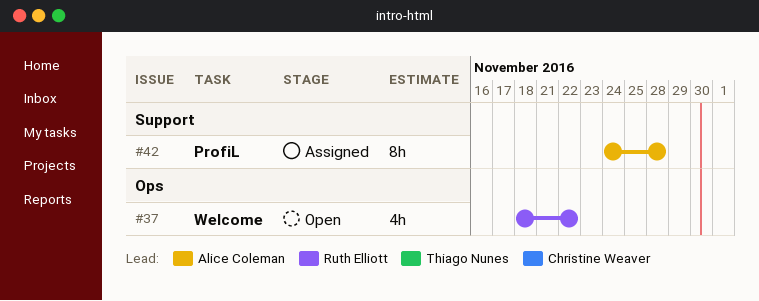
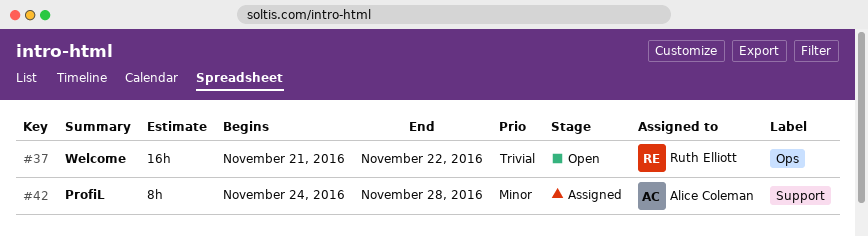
#37, estimate: 4h -> 16h
#37, start: Nov 18 -> Nov 21

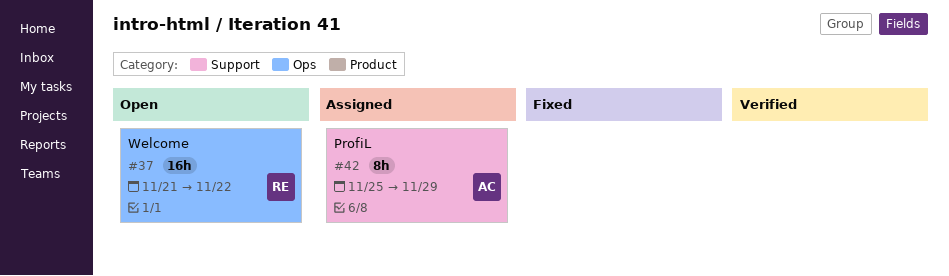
#42, start: Nov 24 -> Nov 25
#42, due: Nov 28 -> Nov 29

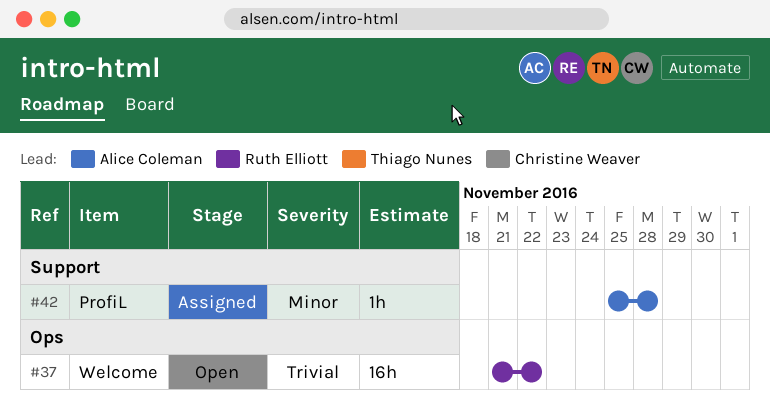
#42, estimate: 8h -> 1h
#42, due: Nov 29 -> Nov 28

